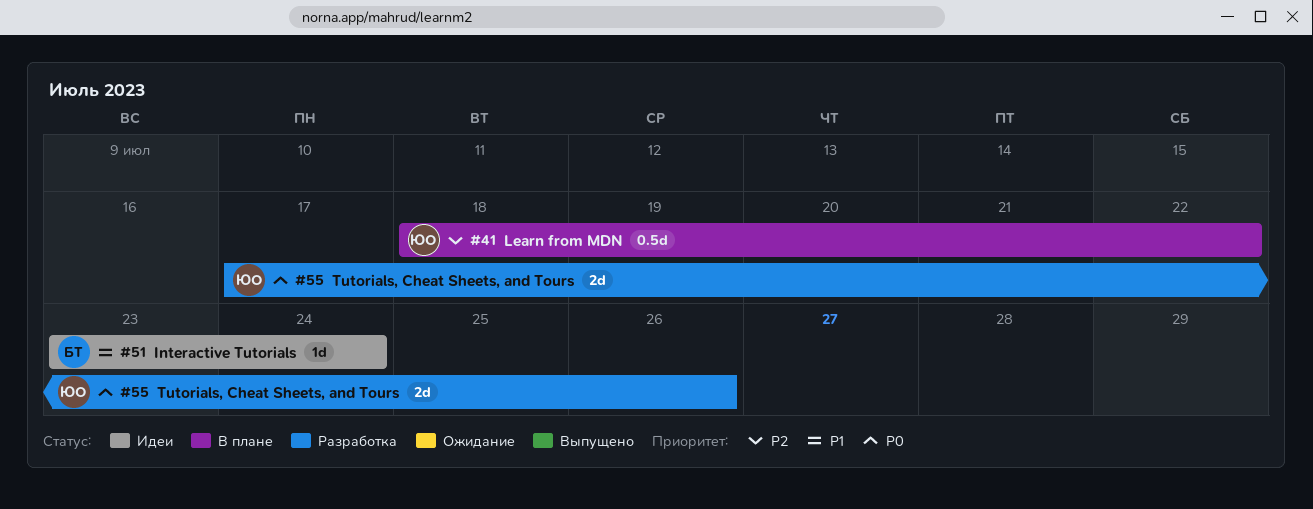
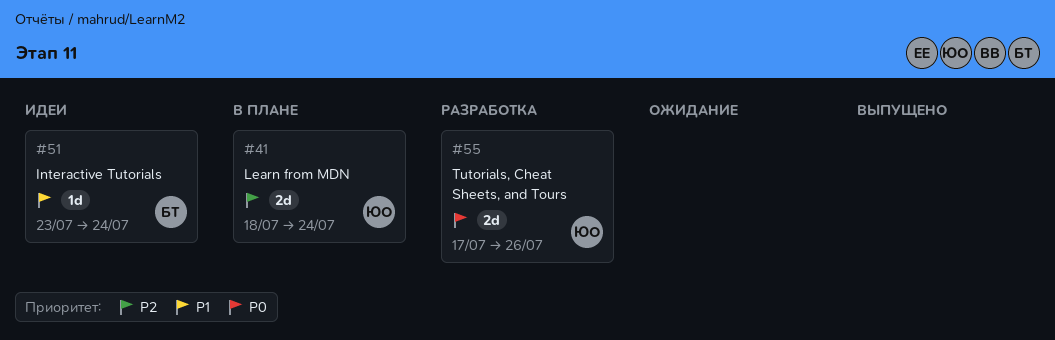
#41, estimate: 0.5d -> 2d
#41, due: Jul 22 -> Jul 24

